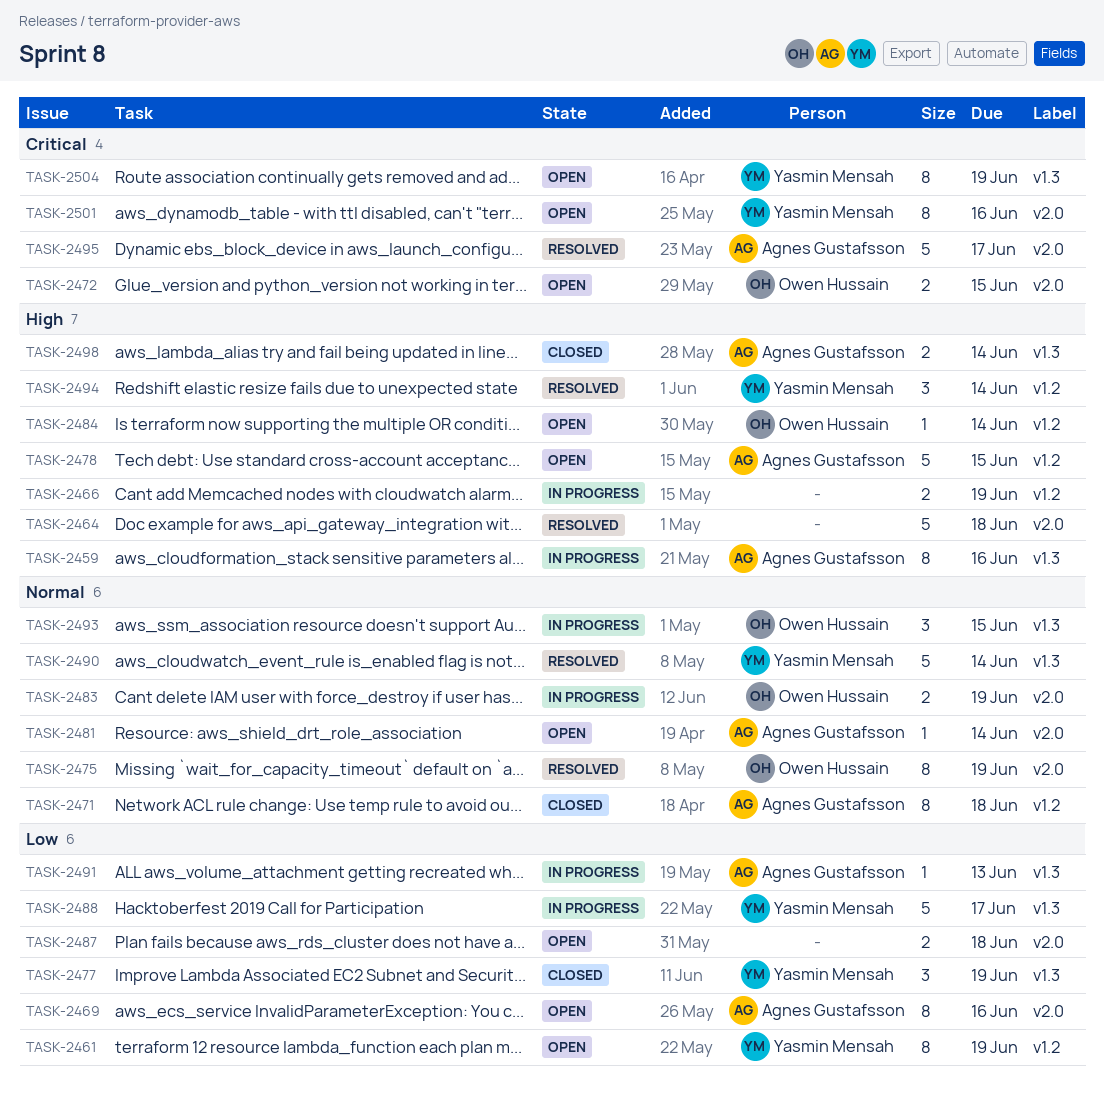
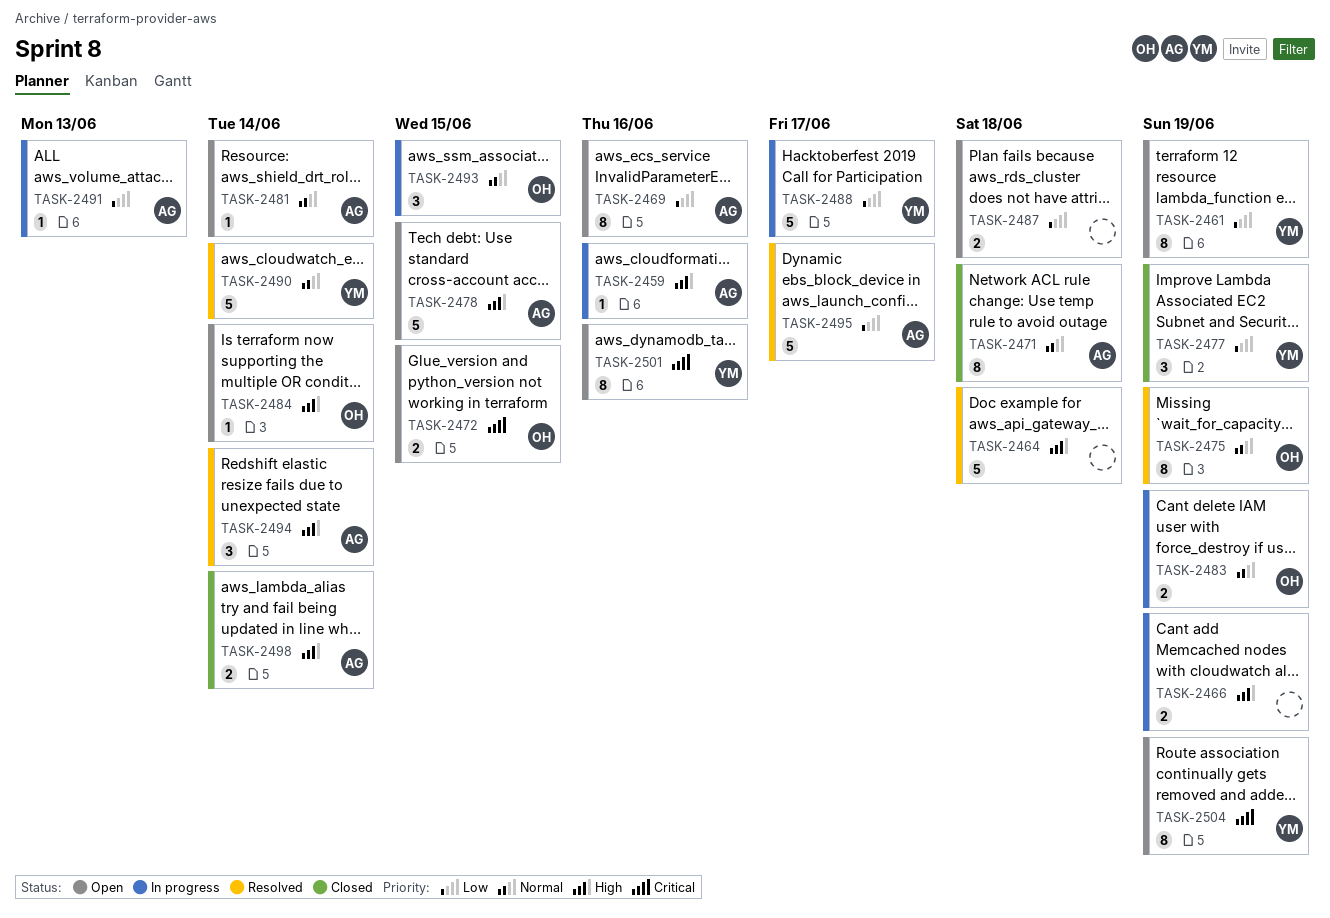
TASK-2459, estimate: 8 -> 1
TASK-2494, owner: Yasmin Mensah -> Agnes Gustafsson
TASK-2495, priority: Critical -> Low

